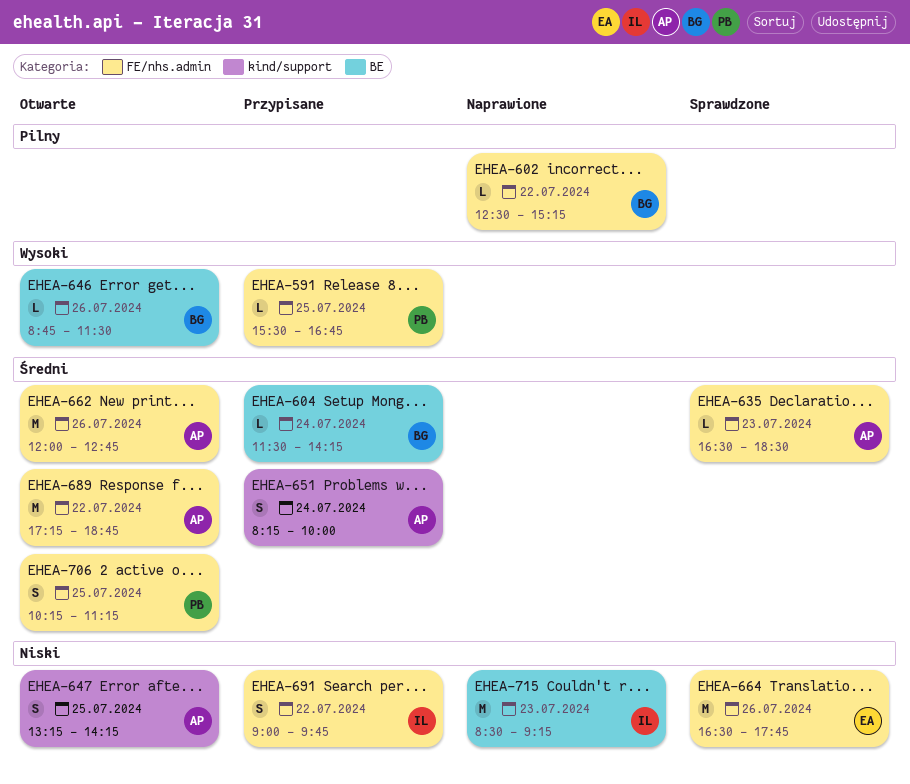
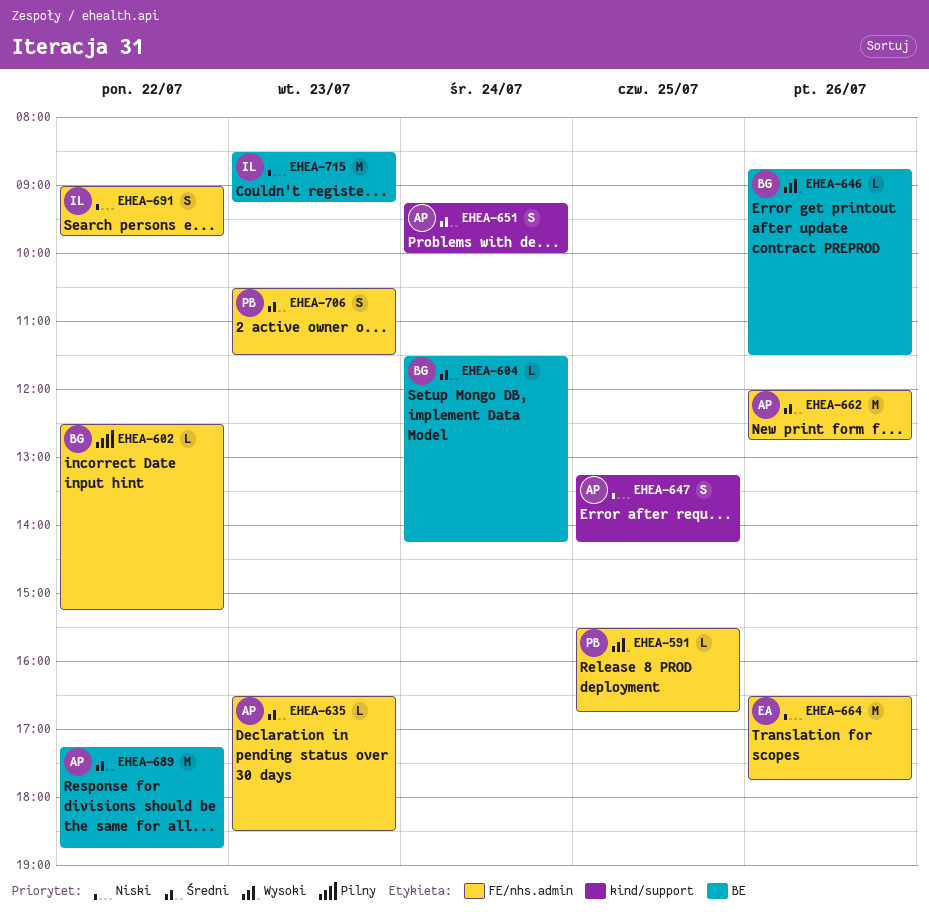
EHEA-651, begins: 08:15 -> 09:15
EHEA-689, label: FE/nhs.admin -> BE
EHEA-706, day: Jul 25 -> Jul 23
EHEA-706, begins: 10:15 -> 10:30
EHEA-706, ends: 11:15 -> 11:30

